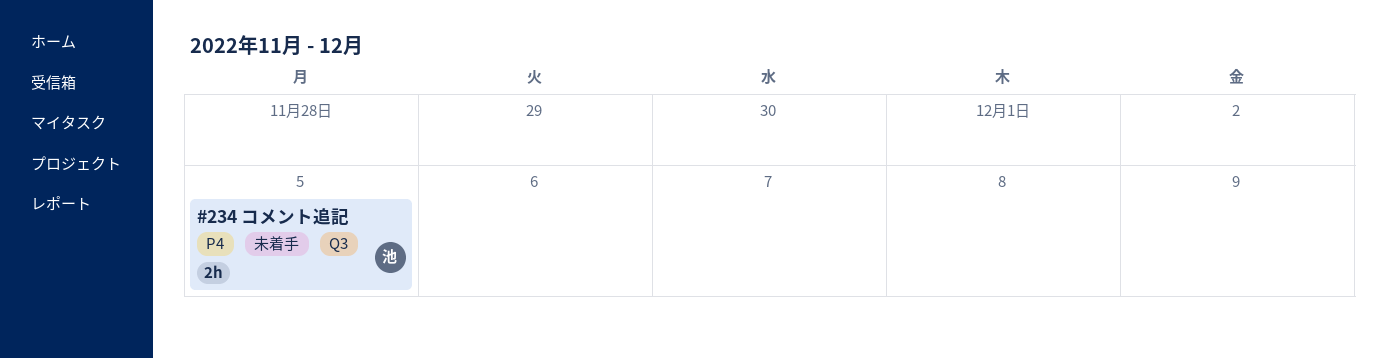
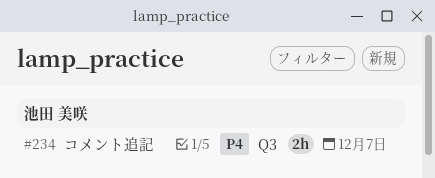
#234, due: Dec 5 -> Dec 7

